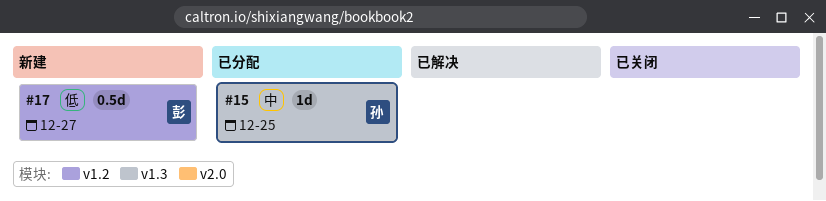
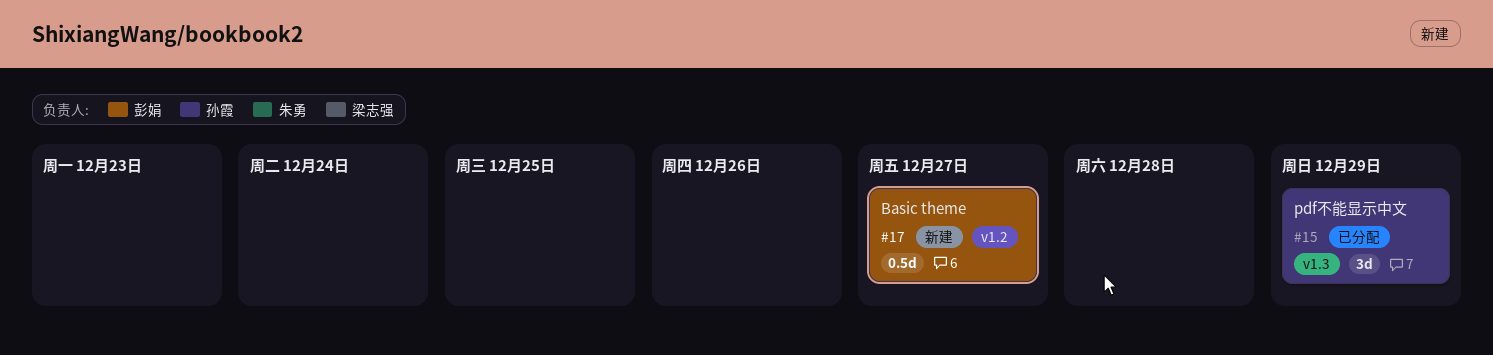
#15, estimate: 1d -> 3d
#15, due: Dec 25 -> Dec 29

